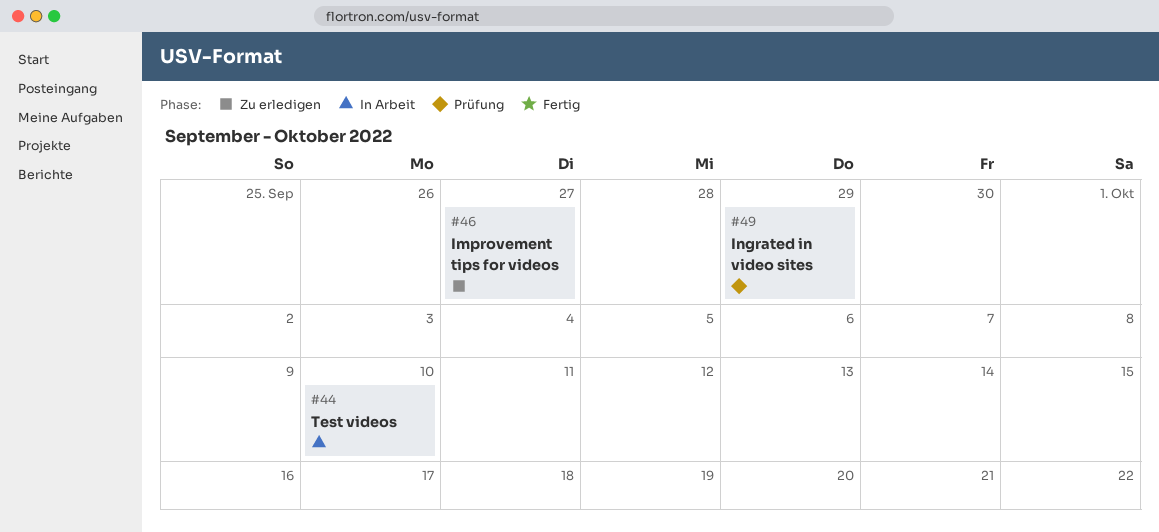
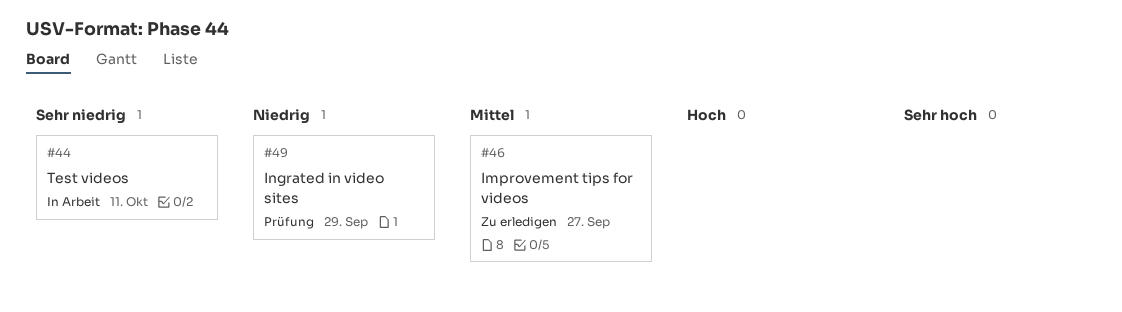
#44, due: Oct 10 -> Oct 11

